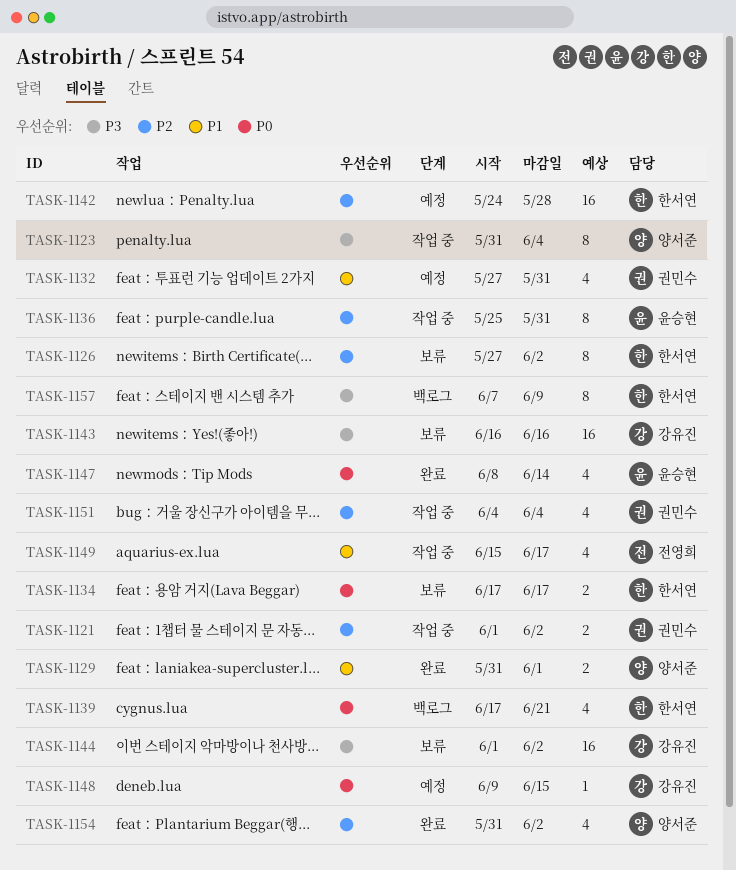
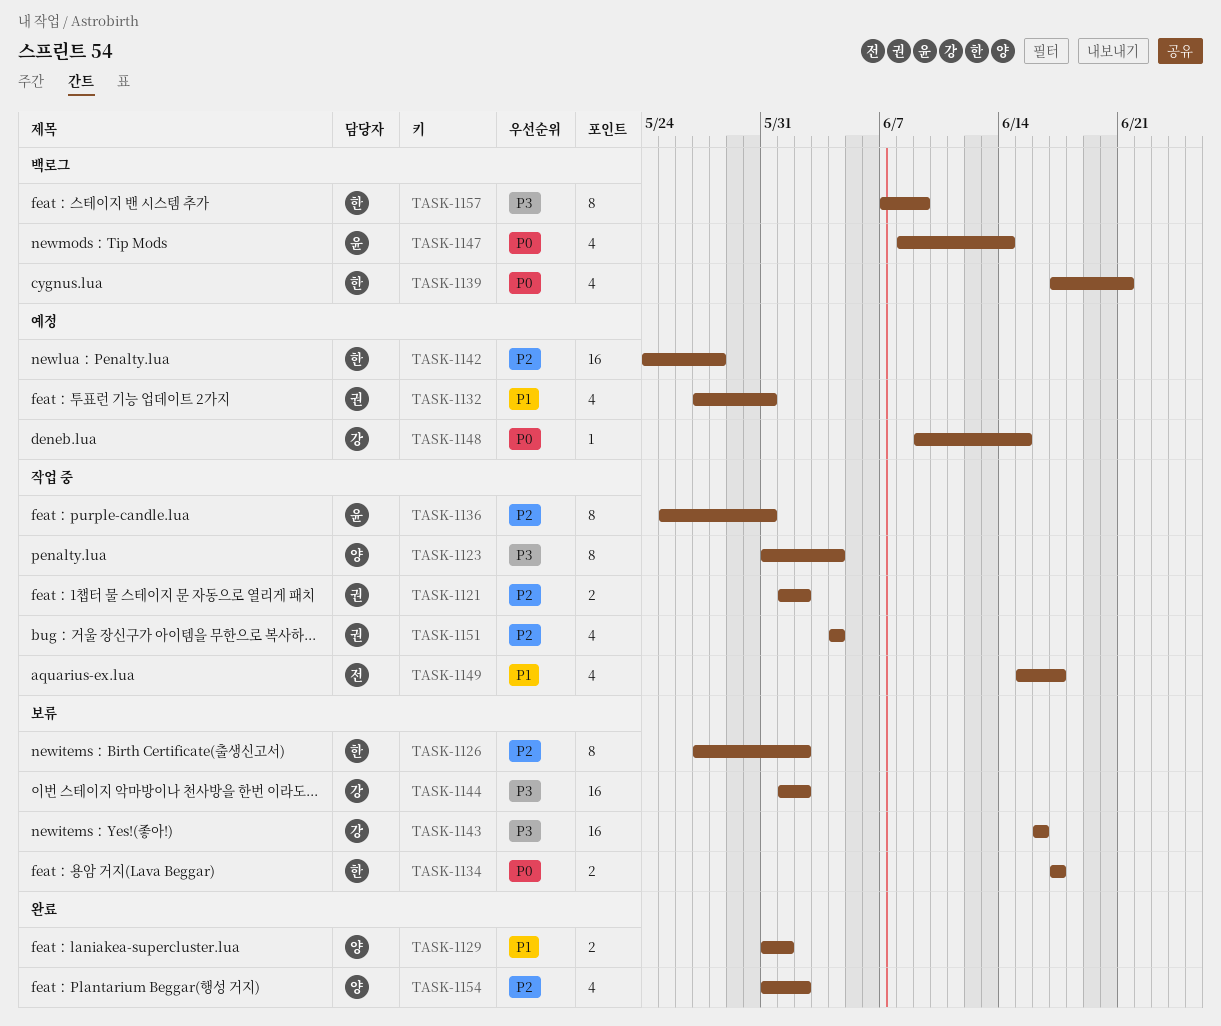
TASK-1147, status: 완료 -> 백로그

